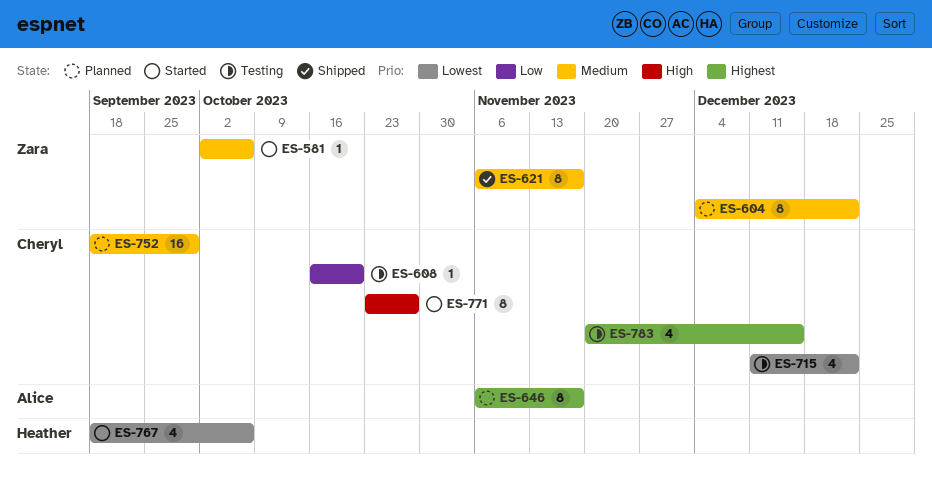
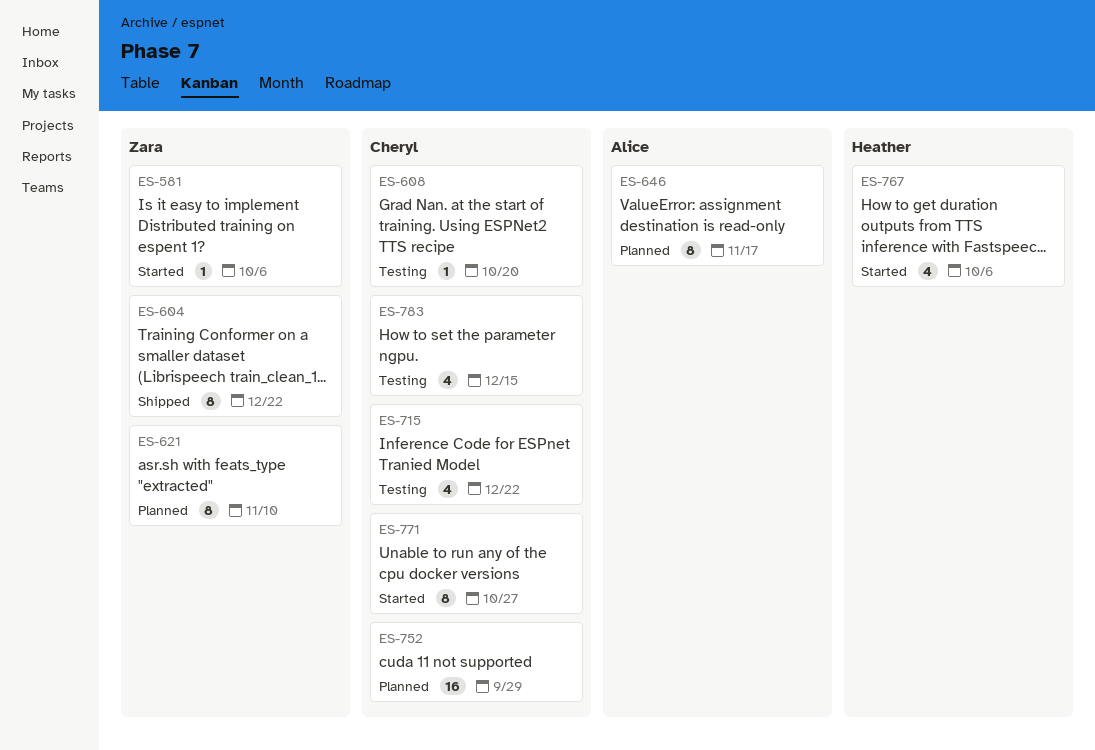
ES-604, status: Planned -> Shipped
ES-621, status: Shipped -> Planned
ES-621, due: Nov 17 -> Nov 10

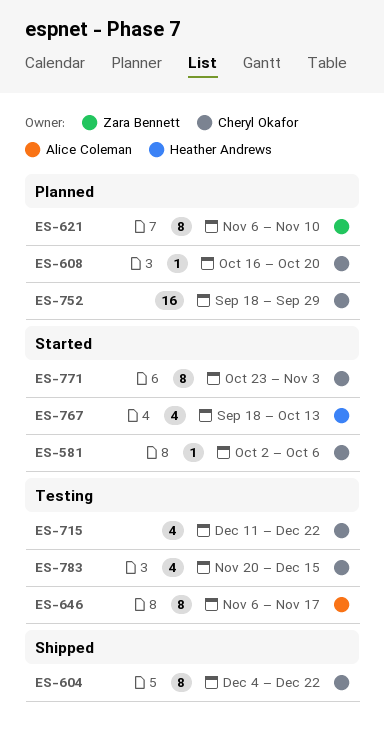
ES-581, owner: Zara Bennett -> Cheryl Okafor
ES-604, owner: Zara Bennett -> Cheryl Okafor
ES-608, status: Testing -> Planned
ES-646, status: Planned -> Testing
ES-767, due: Oct 6 -> Oct 13
ES-771, due: Oct 27 -> Nov 3

